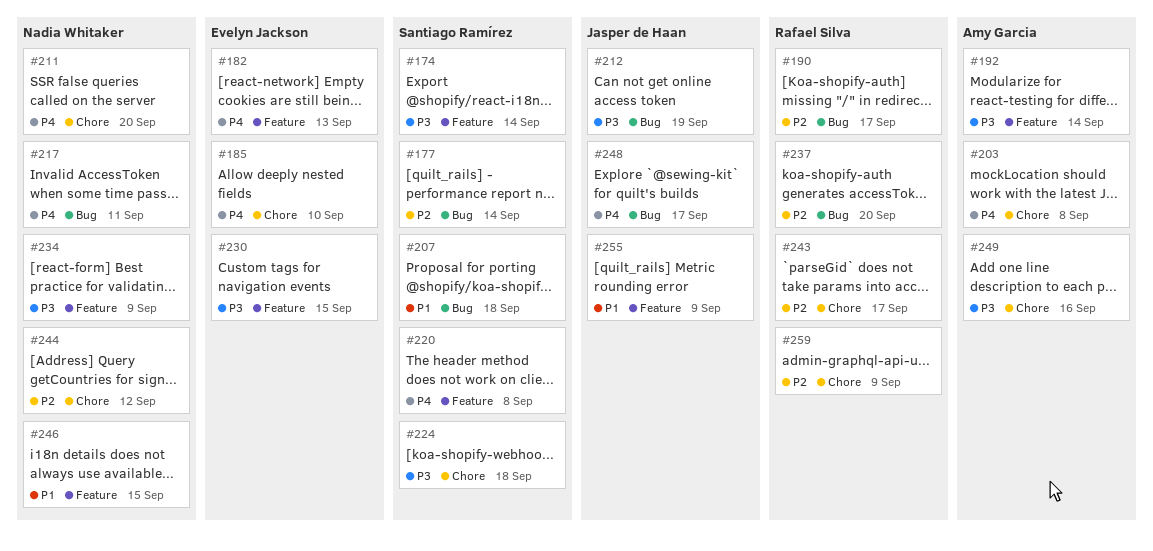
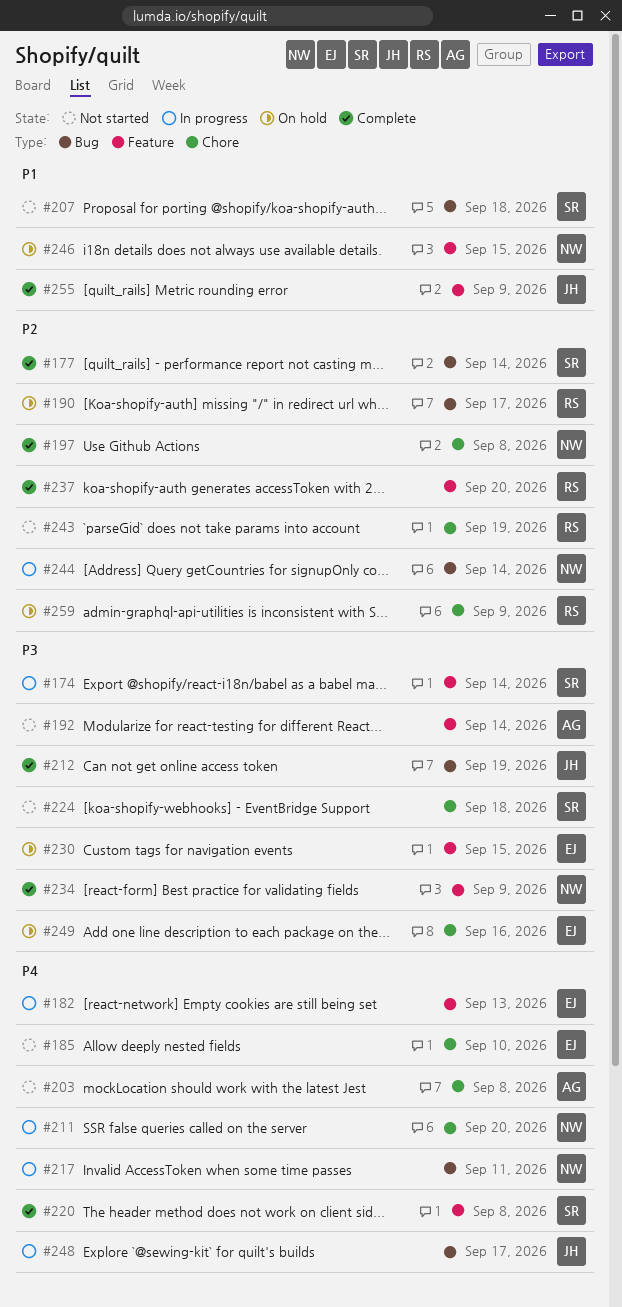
#197: none -> present
#237, label: Bug -> Feature
#243, due: Sep 17 -> Sep 19
#244, label: Chore -> Bug
#244, due: Sep 12 -> Sep 14
#249, owner: Amy Garcia -> Evelyn Jackson

